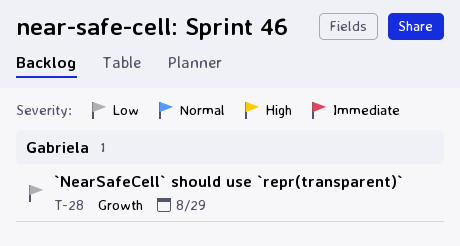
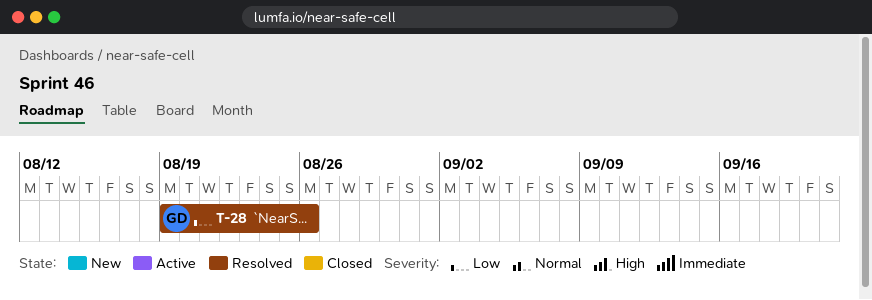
T-28, due: Aug 29 -> Aug 26

